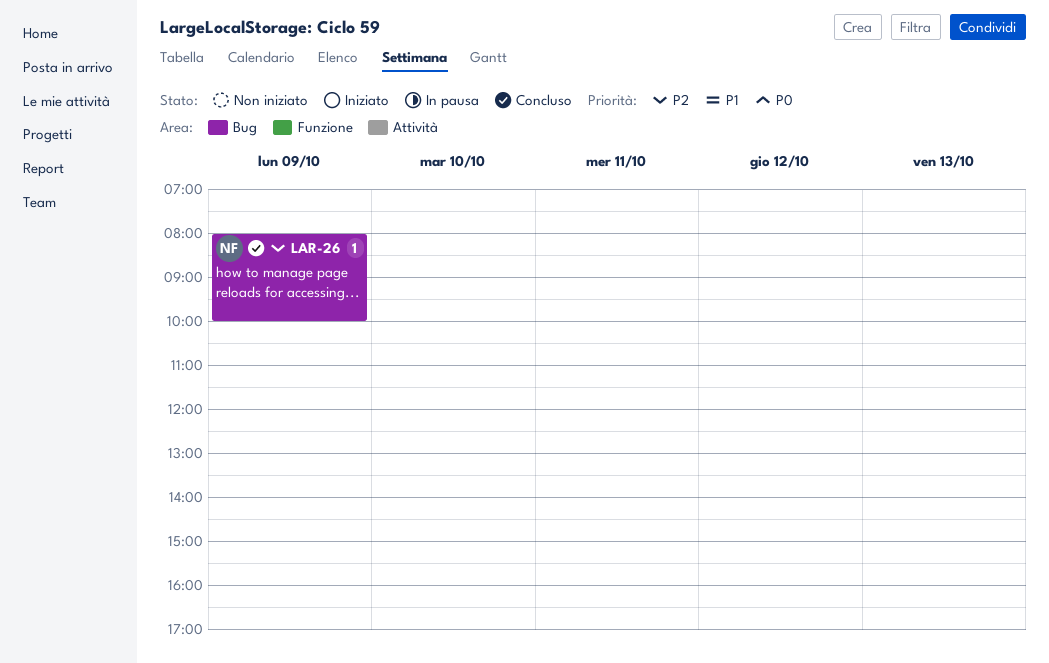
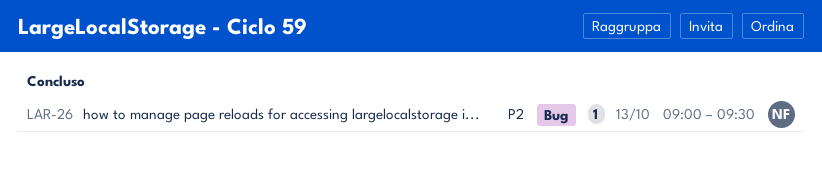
LAR-26, day: Oct 9 -> Oct 13
LAR-26, begins: 08:00 -> 09:00
LAR-26, ends: 10:00 -> 09:30

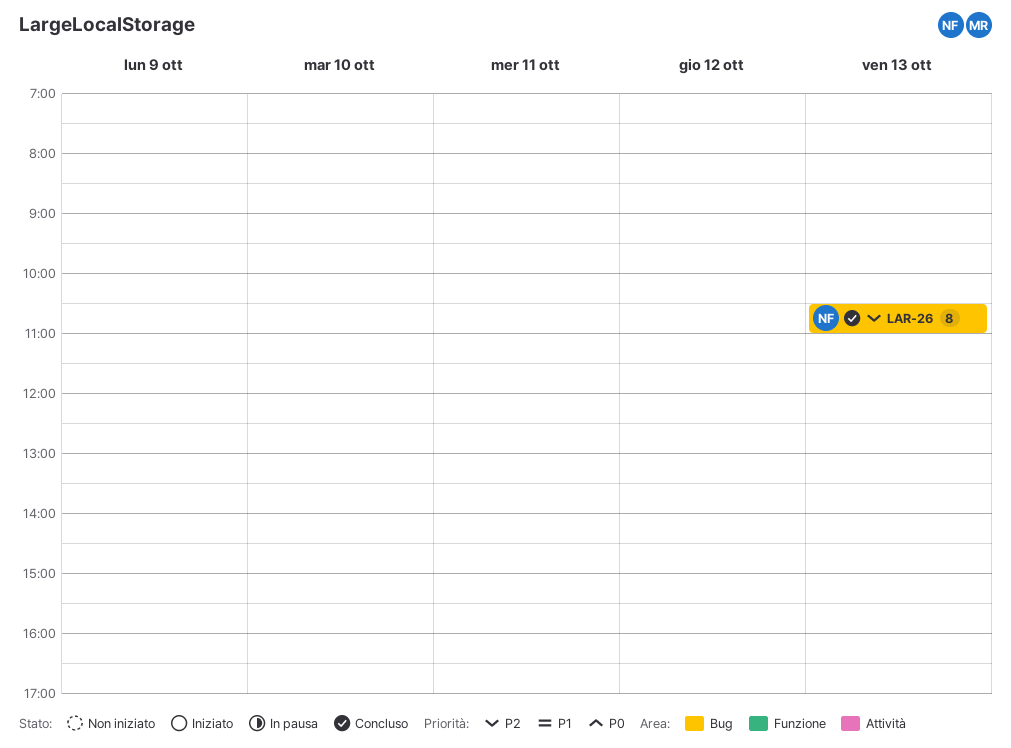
LAR-26, estimate: 1 -> 8
LAR-26, begins: 09:00 -> 10:30
LAR-26, ends: 09:30 -> 11:00

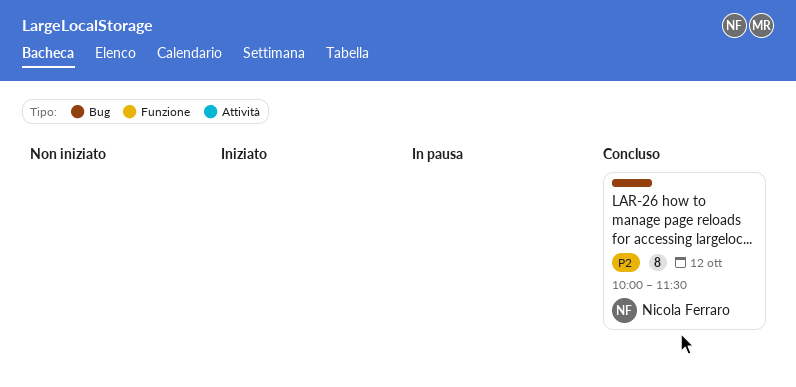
LAR-26, day: Oct 13 -> Oct 12
LAR-26, begins: 10:30 -> 10:00
LAR-26, ends: 11:00 -> 11:30

